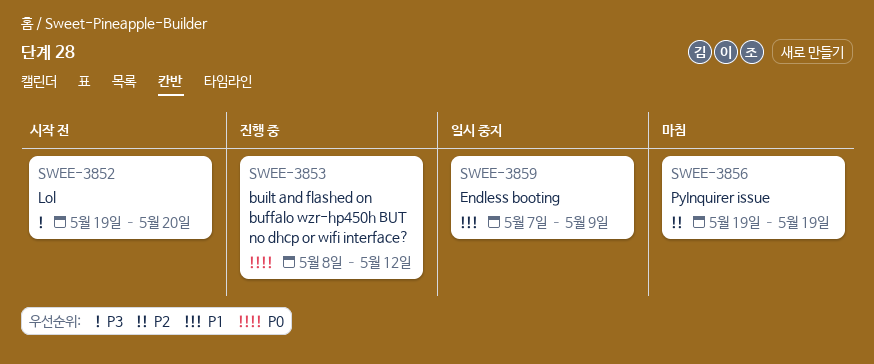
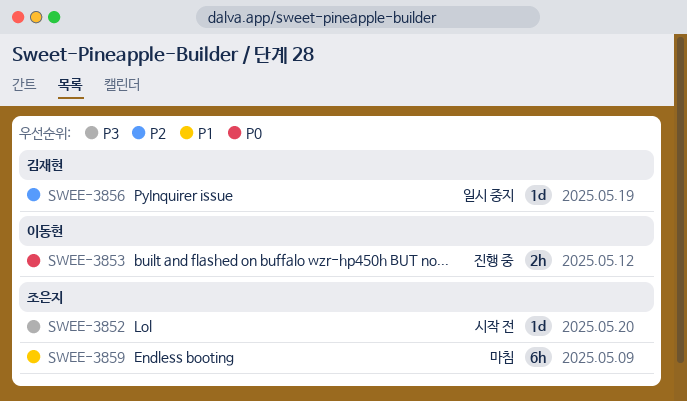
SWEE-3856, status: 마침 -> 일시 중지
SWEE-3859, status: 일시 중지 -> 마침

